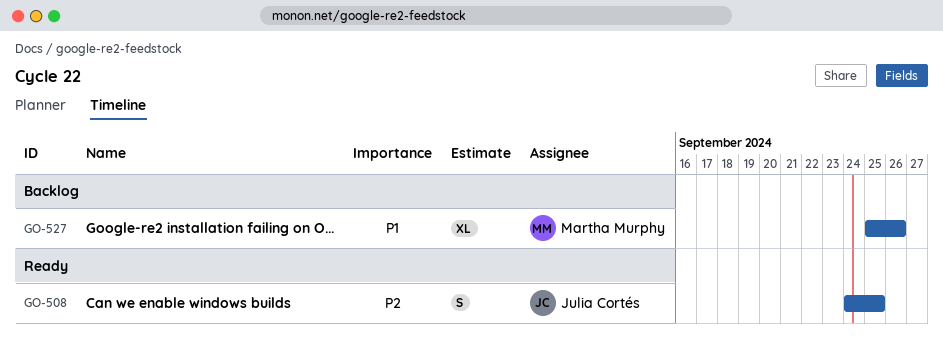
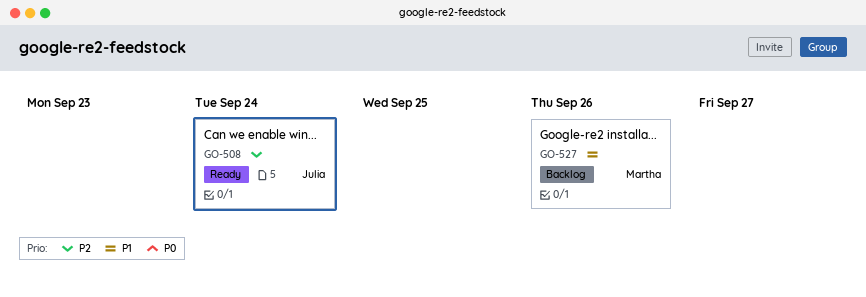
GO-508, due: Sep 25 -> Sep 24

